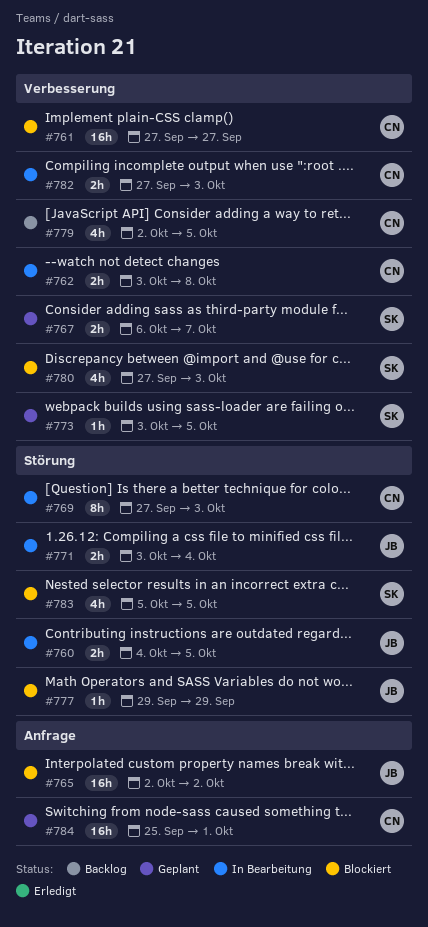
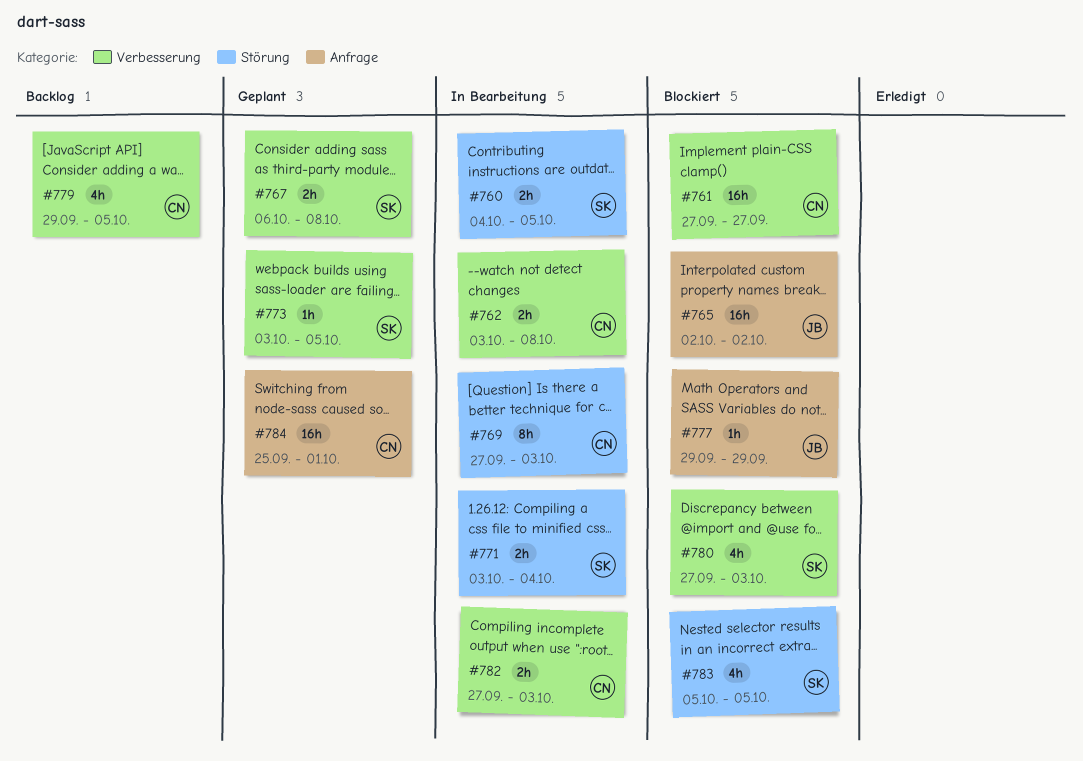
#760, owner: JB -> SK
#767, due: Oct 7 -> Oct 8
#771, owner: JB -> SK
#777, label: Störung -> Anfrage
#779, start: Oct 2 -> Sep 29

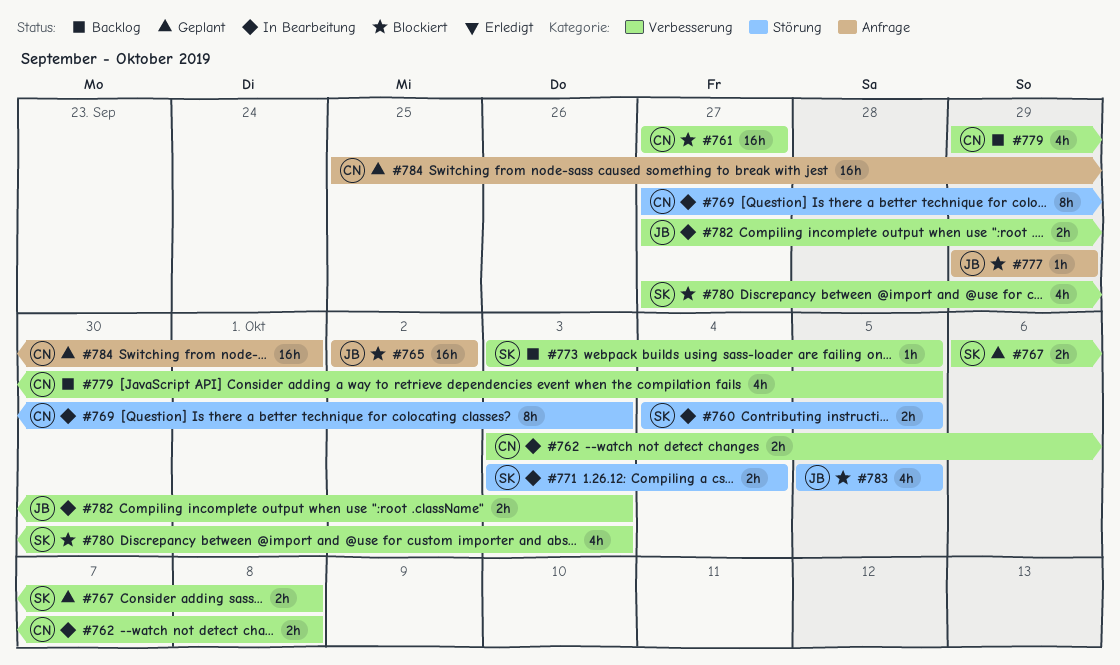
#773, status: Geplant -> Backlog
#782, owner: CN -> JB
#783, owner: SK -> JB

